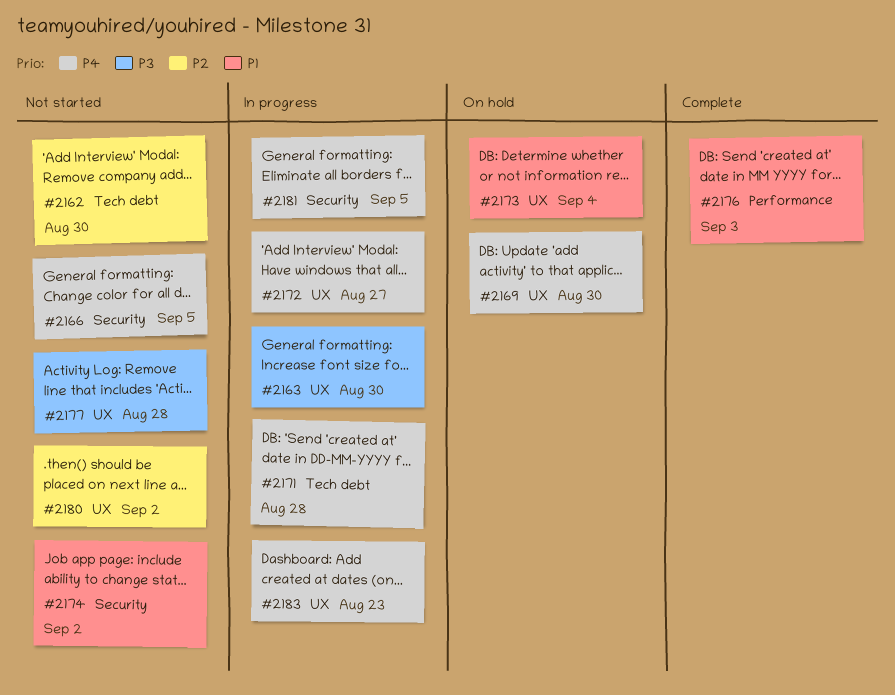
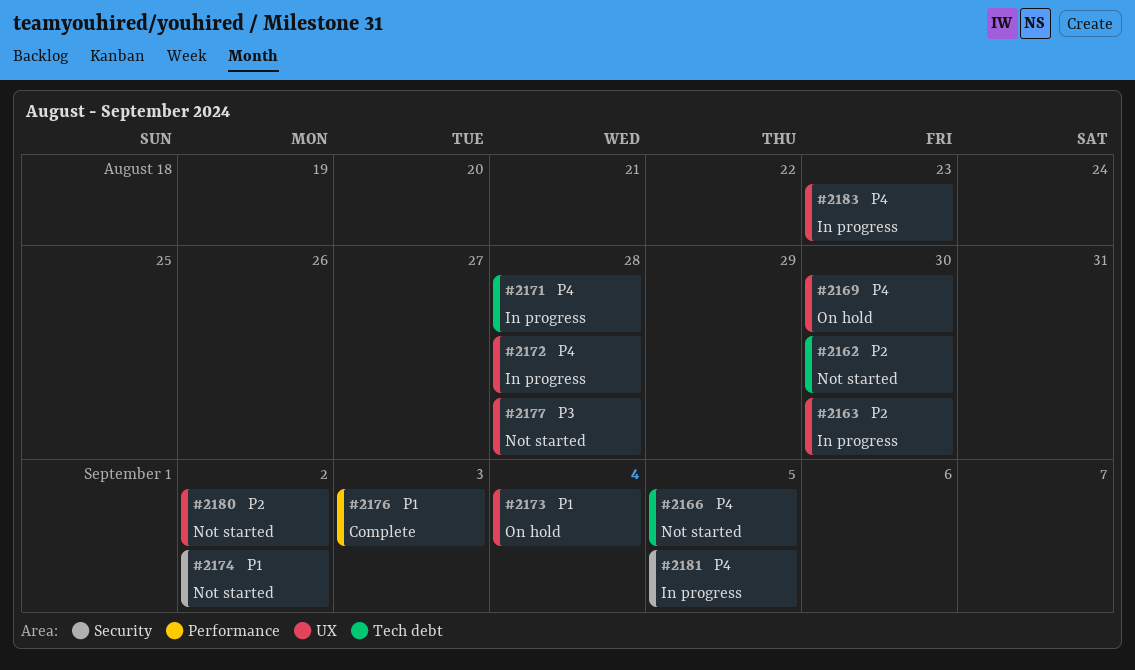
#2163, priority: P3 -> P2
#2166, label: Security -> Tech debt
#2172, due: Aug 27 -> Aug 28

